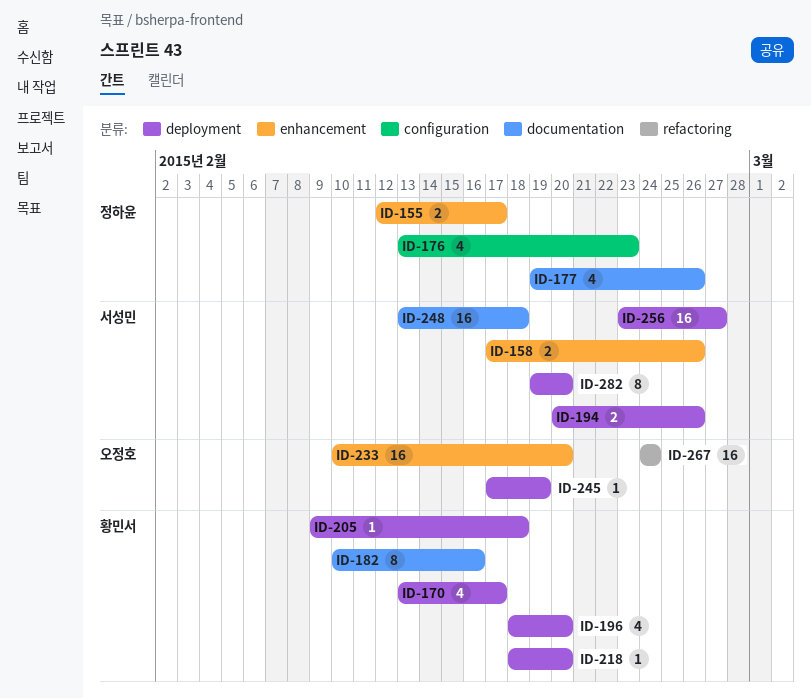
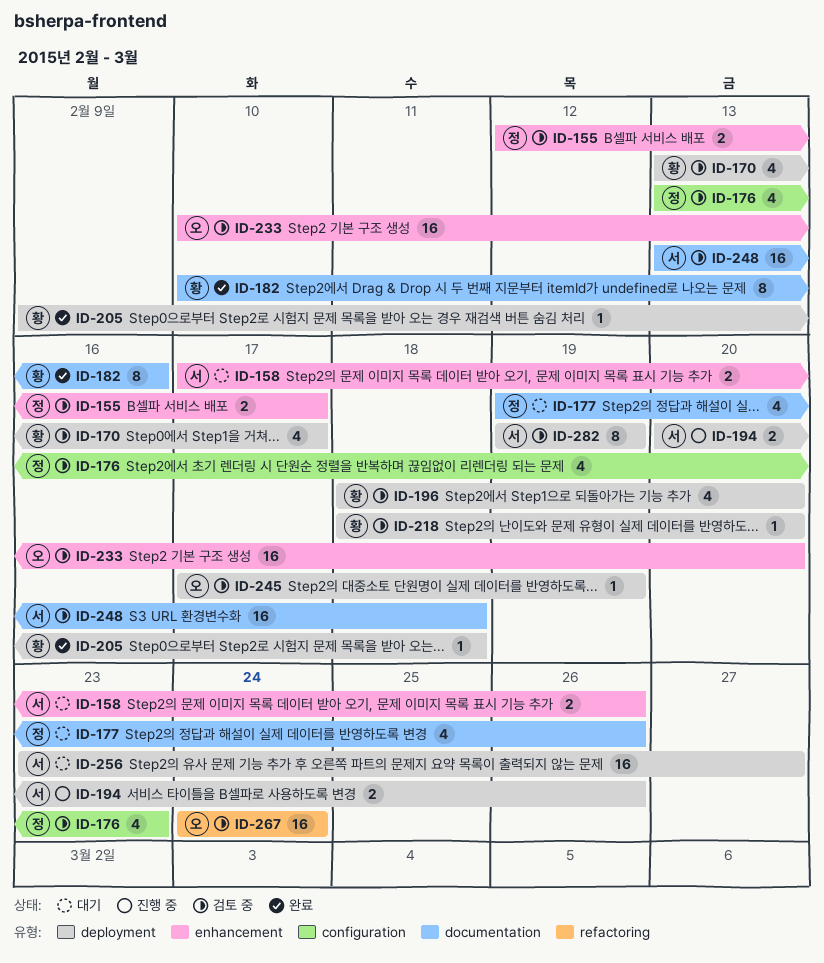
ID-282, due: Feb 20 -> Feb 19

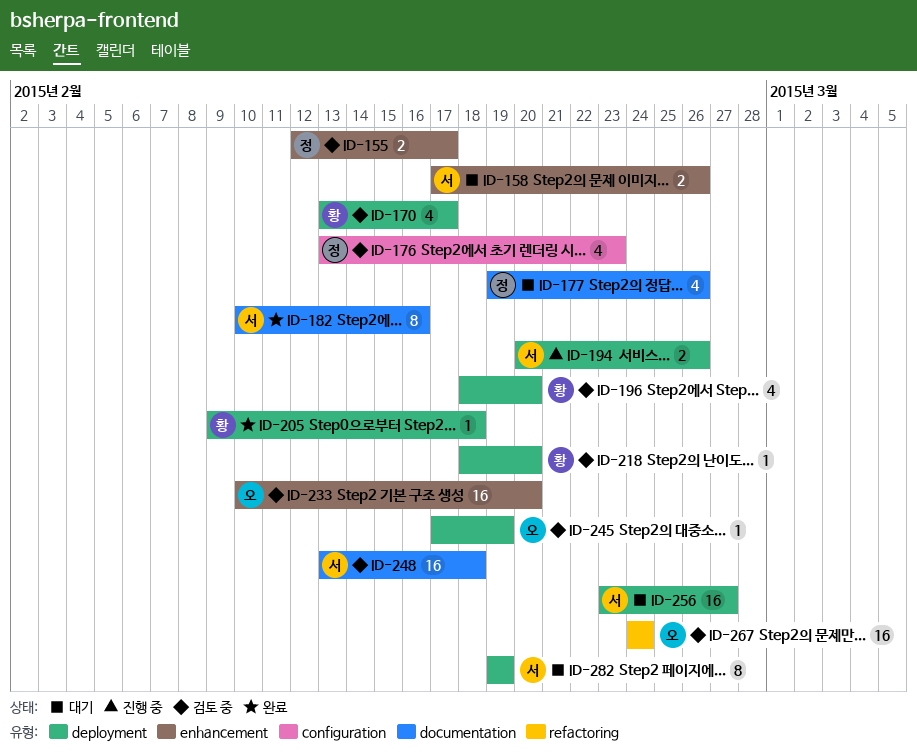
ID-182, owner: 황 -> 서
ID-282, status: 검토 중 -> 대기

